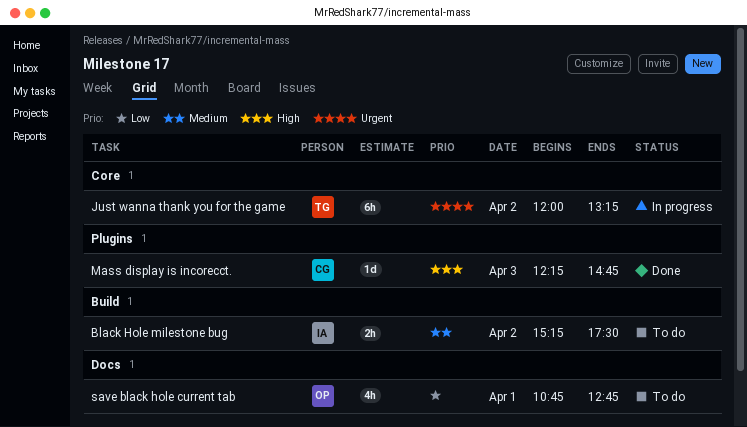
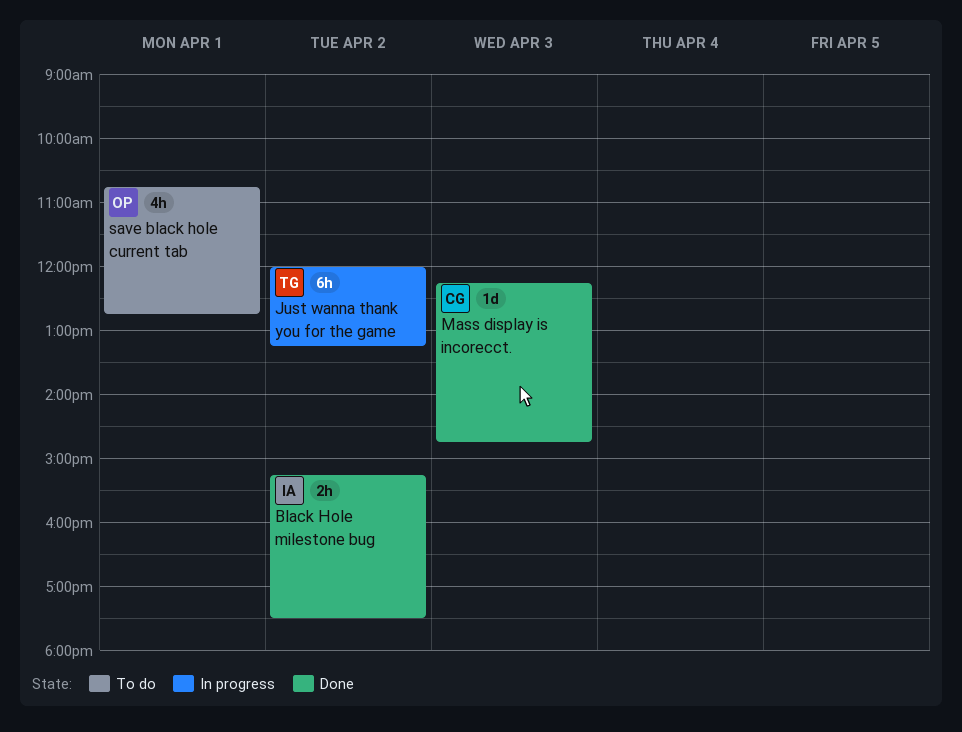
Black Hole milestone bug, status: To do -> Done

